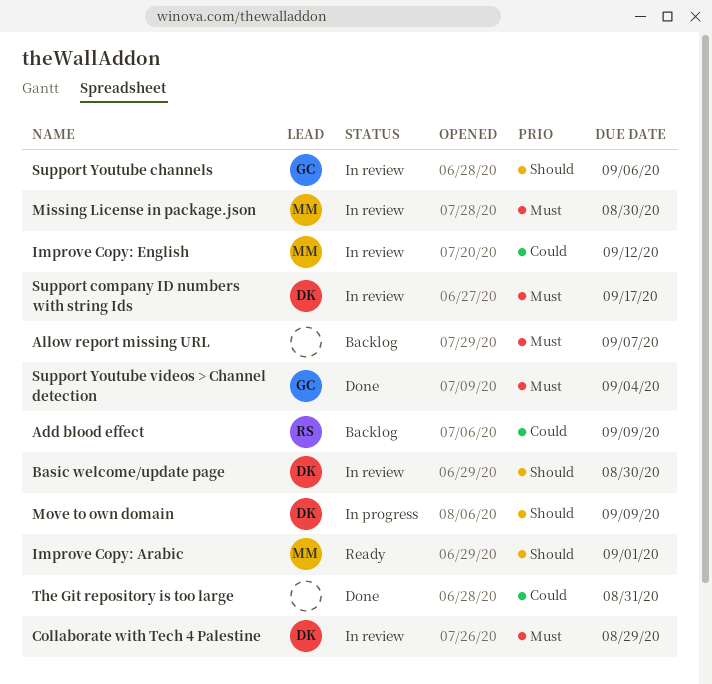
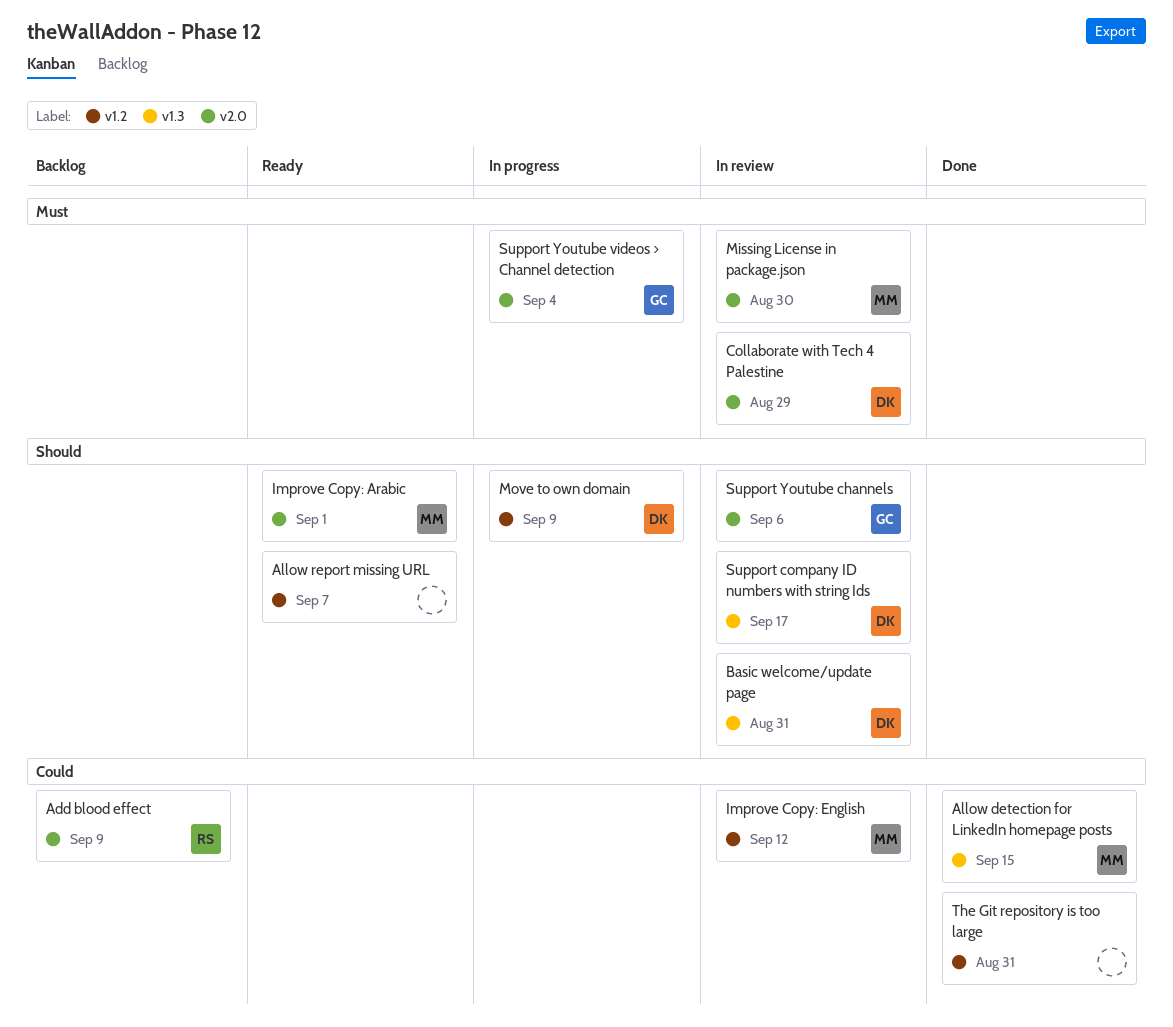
Allow detection for LinkedIn homepage posts: none -> present
Allow report missing URL, status: Backlog -> Ready
Allow report missing URL, priority: Must -> Should
Basic welcome/update page, due: Aug 30 -> Aug 31
Support company ID numbers with string Ids, priority: Must -> Should
Support Youtube videos > Channel detection, status: Done -> In progress

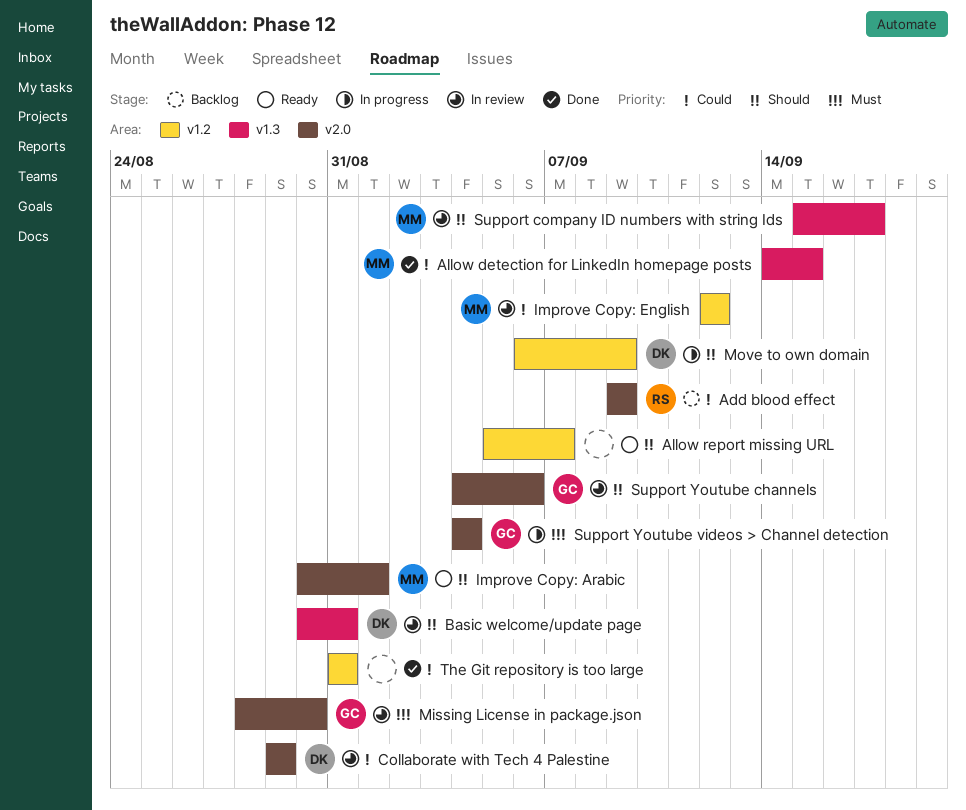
Collaborate with Tech 4 Palestine, priority: Must -> Could
Missing License in package.json, owner: MM -> GC
Support company ID numbers with string Ids, owner: DK -> MM

